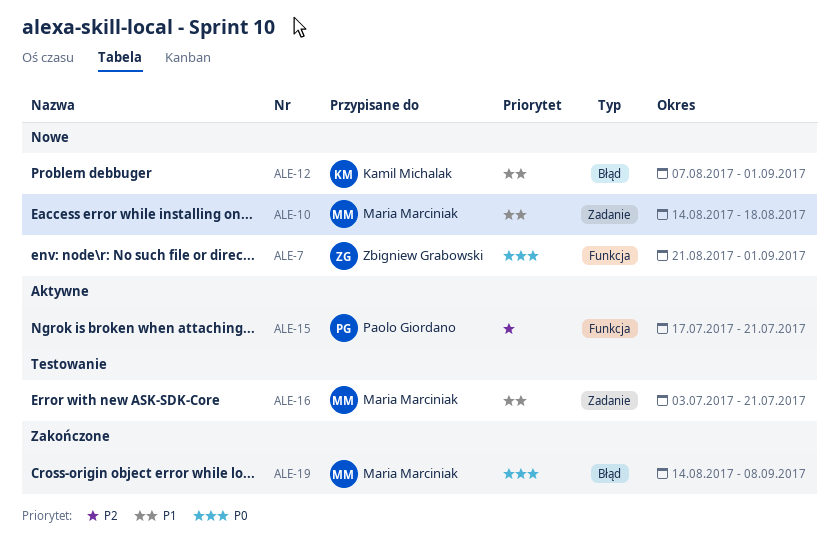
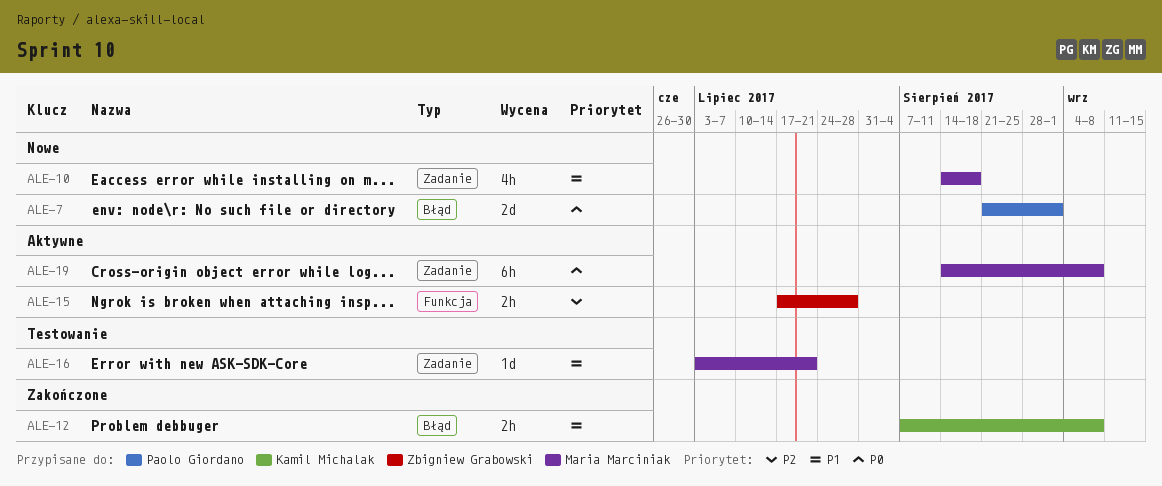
ALE-7, owner: Zbigniew Grabowski -> Paolo Giordano
ALE-7, label: Funkcja -> Błąd
ALE-12, status: Nowe -> Zakończone
ALE-12, due: Sep 1 -> Sep 8
ALE-15, owner: Paolo Giordano -> Zbigniew Grabowski
ALE-15, due: Jul 21 -> Jul 28
ALE-19, status: Zakończone -> Aktywne
ALE-19, label: Błąd -> Zadanie

